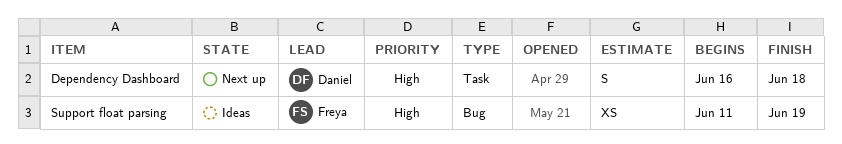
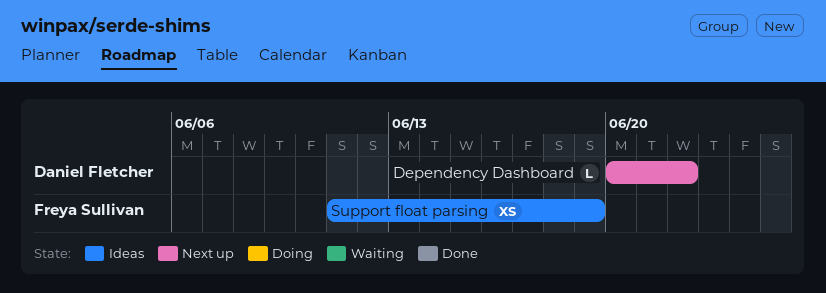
Dependency Dashboard, estimate: S -> L
Dependency Dashboard, start: Jun 16 -> Jun 20
Dependency Dashboard, due: Jun 18 -> Jun 22

